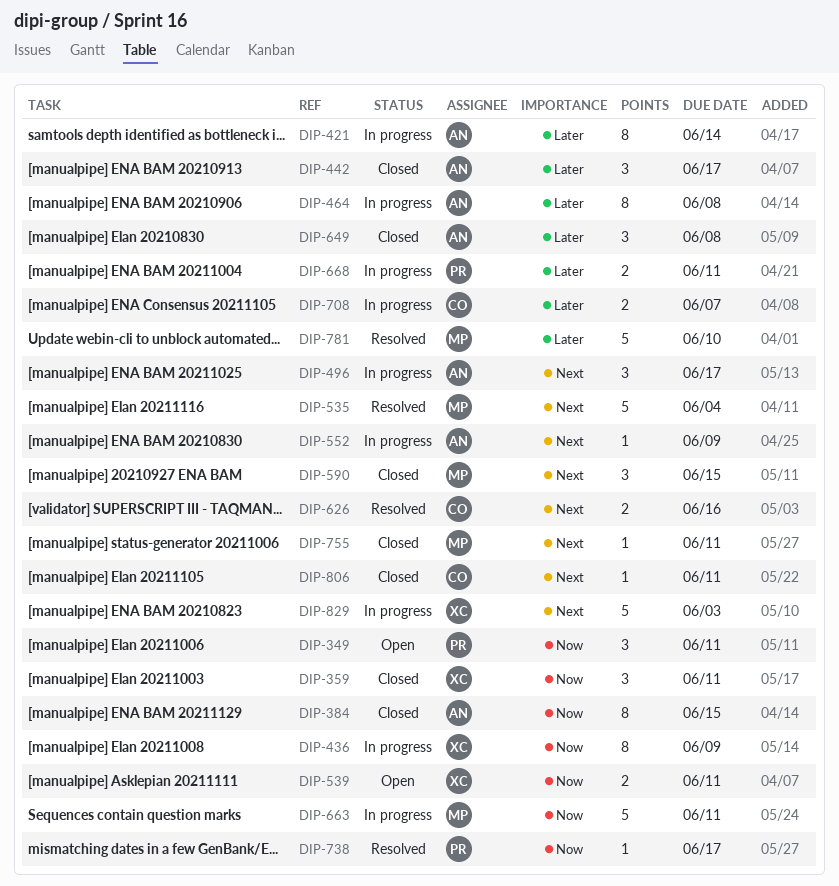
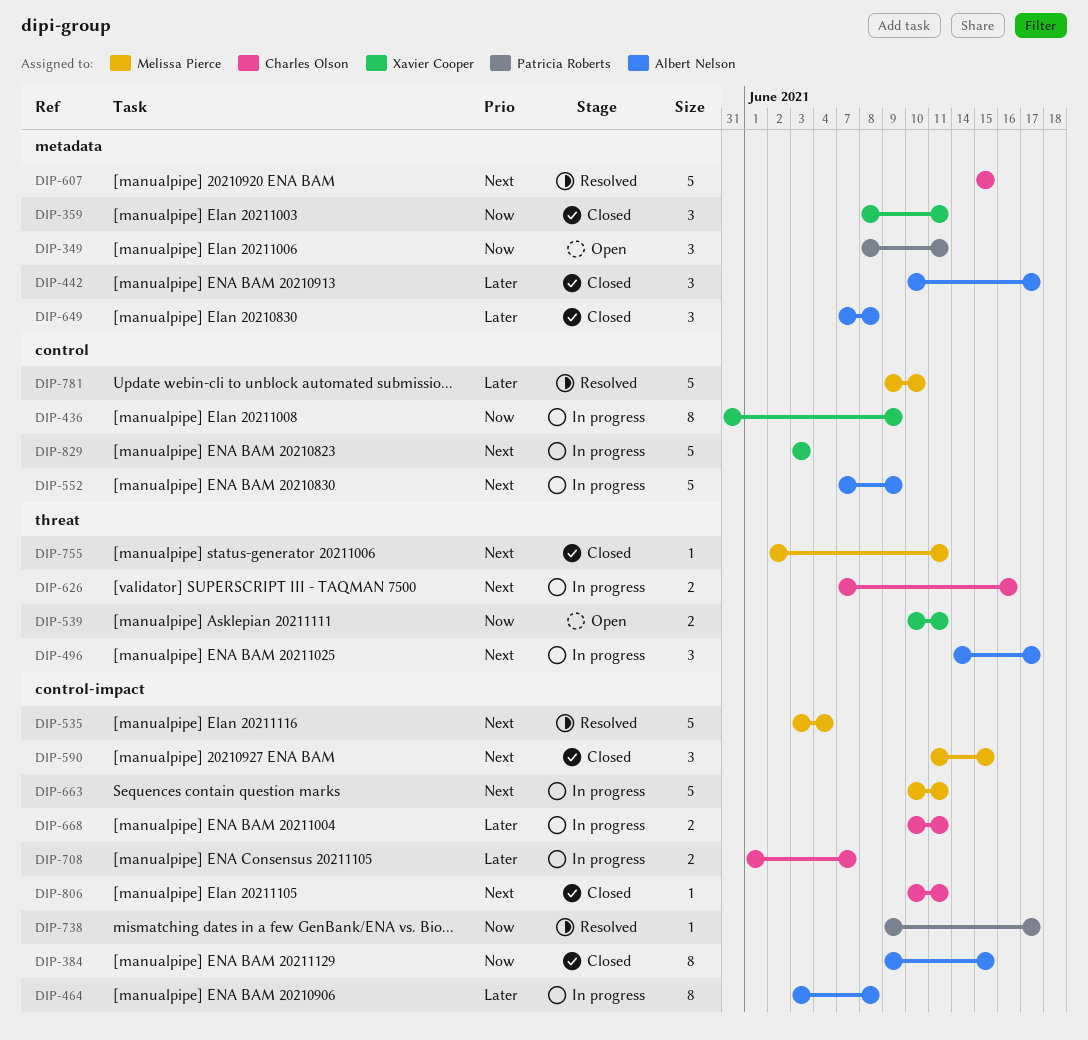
DIP-421: present -> none
DIP-552, estimate: 1 -> 5
DIP-607: none -> present
DIP-626, status: Resolved -> In progress
DIP-663, priority: Now -> Next
DIP-668, owner: Patricia Roberts -> Charles Olson

